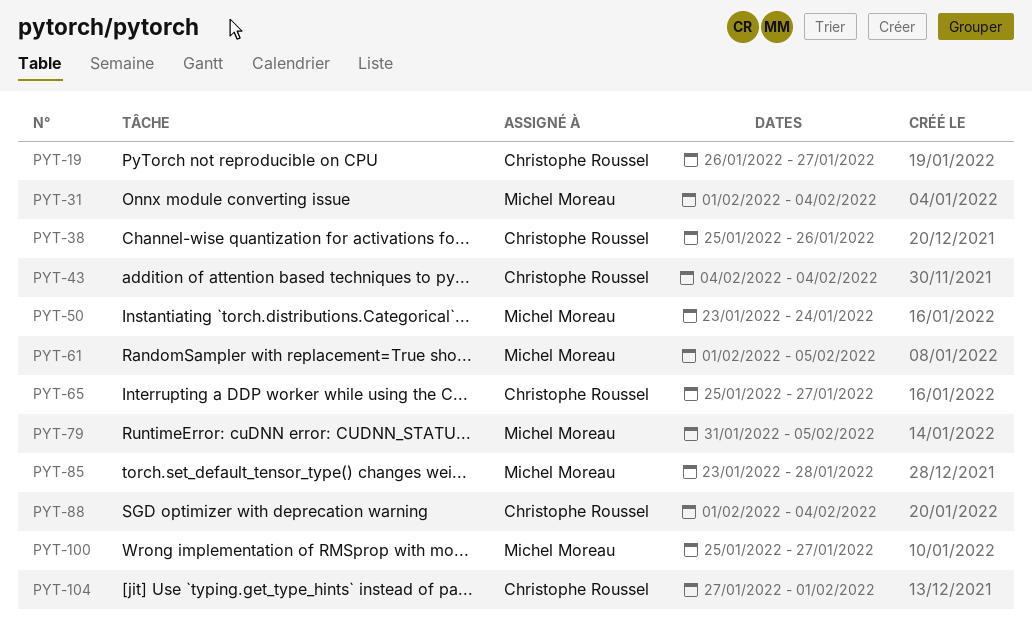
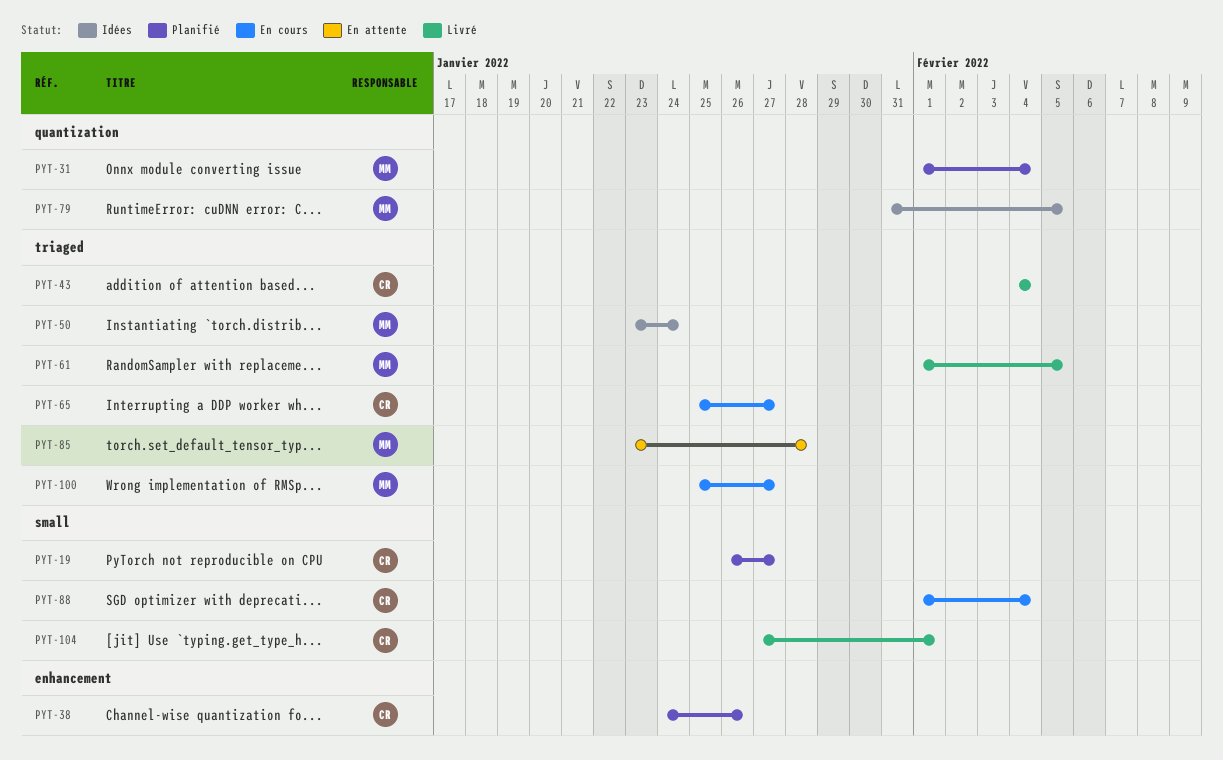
PYT-38, start: Jan 25 -> Jan 24

